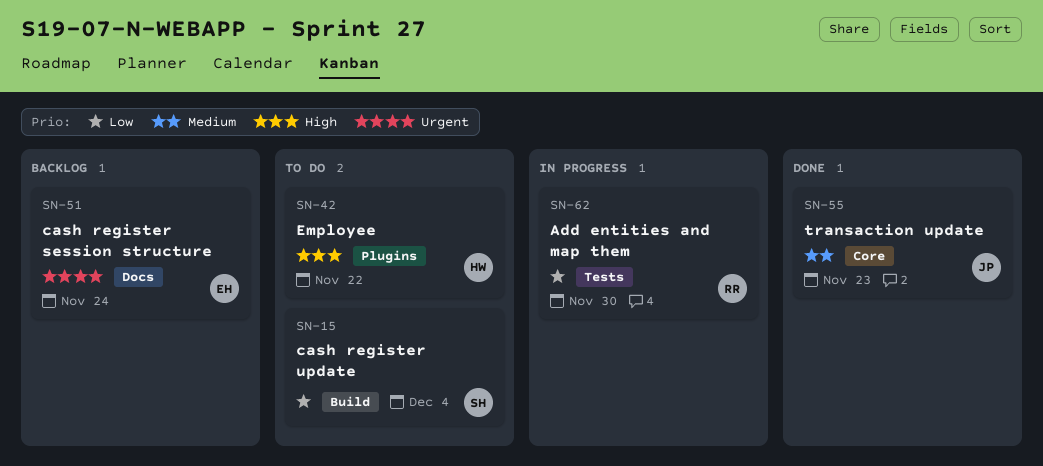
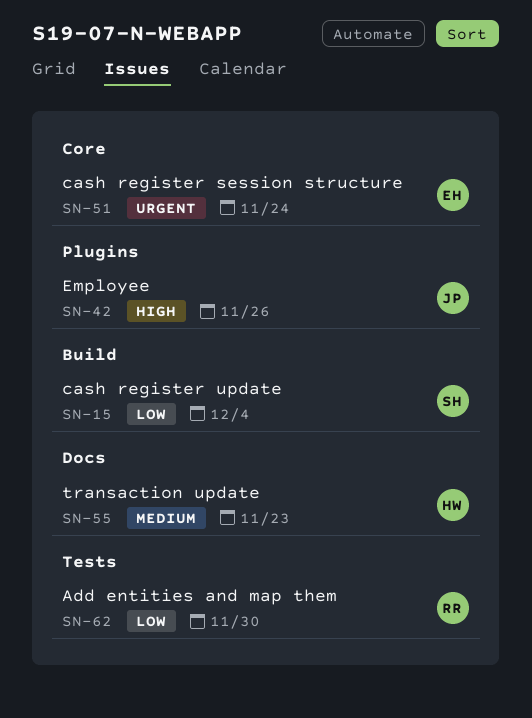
SN-42, owner: HW -> JP
SN-42, due: Nov 22 -> Nov 26
SN-51, label: Docs -> Core
SN-55, owner: JP -> HW
SN-55, label: Core -> Docs

